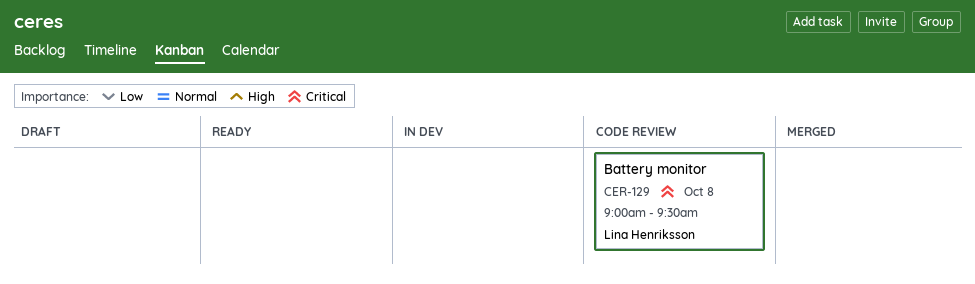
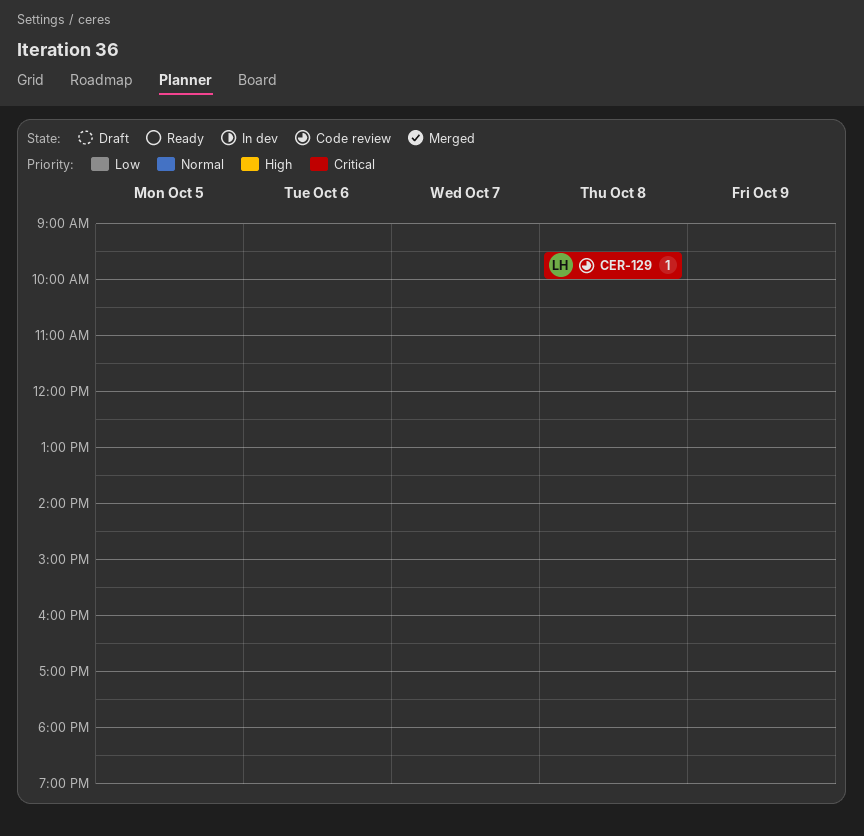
CER-129, begins: 09:00 -> 09:30
CER-129, ends: 09:30 -> 10:00

